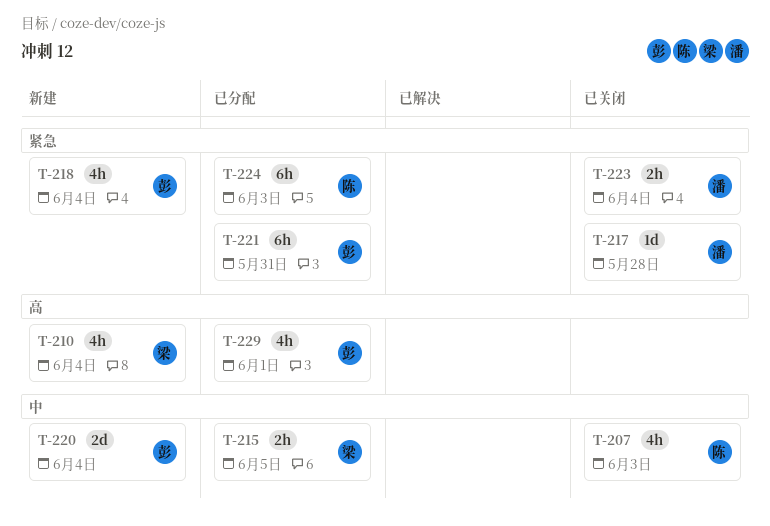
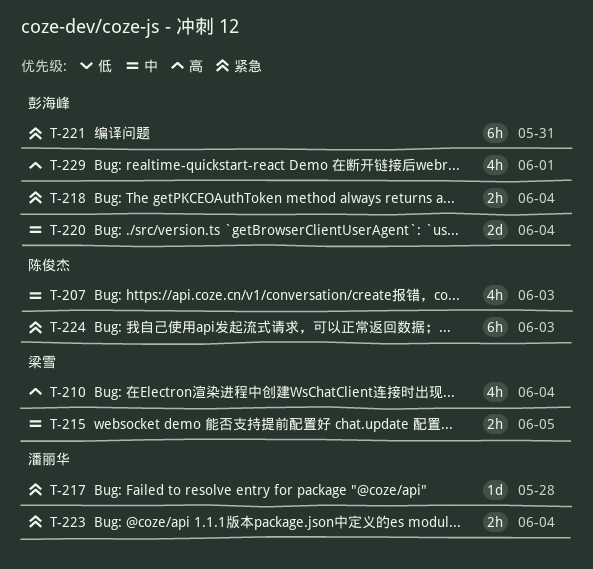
T-218, estimate: 4h -> 2h

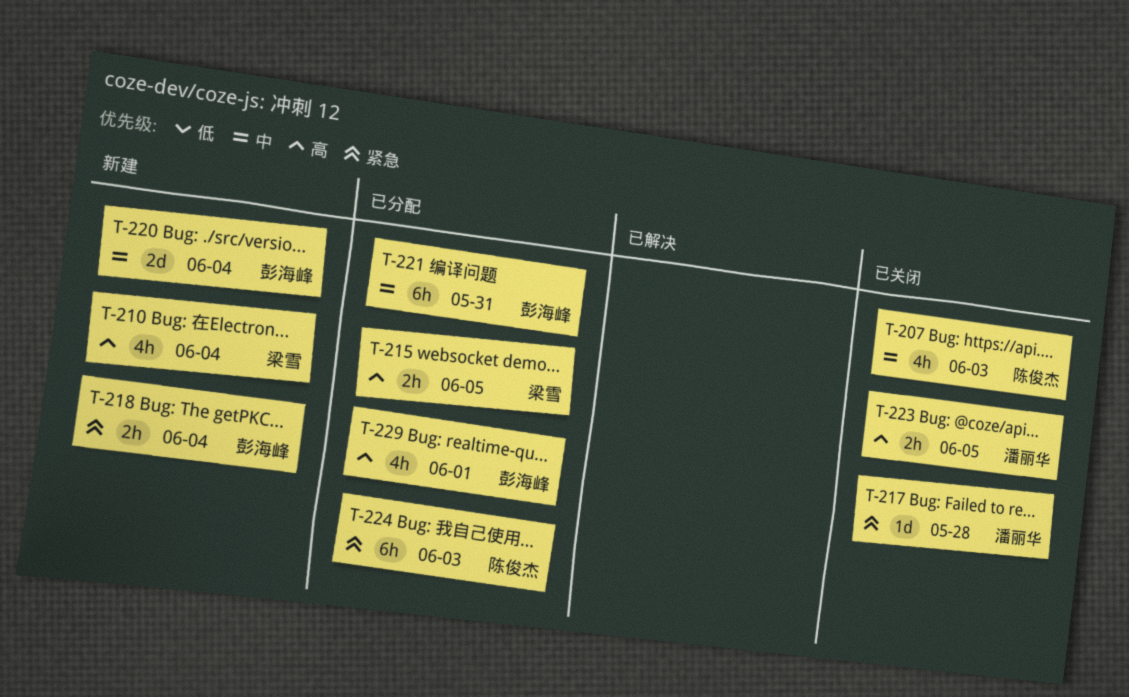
T-215, priority: 中 -> 高
T-221, priority: 紧急 -> 中
T-223, priority: 紧急 -> 高
T-223, due: Jun 4 -> Jun 5

